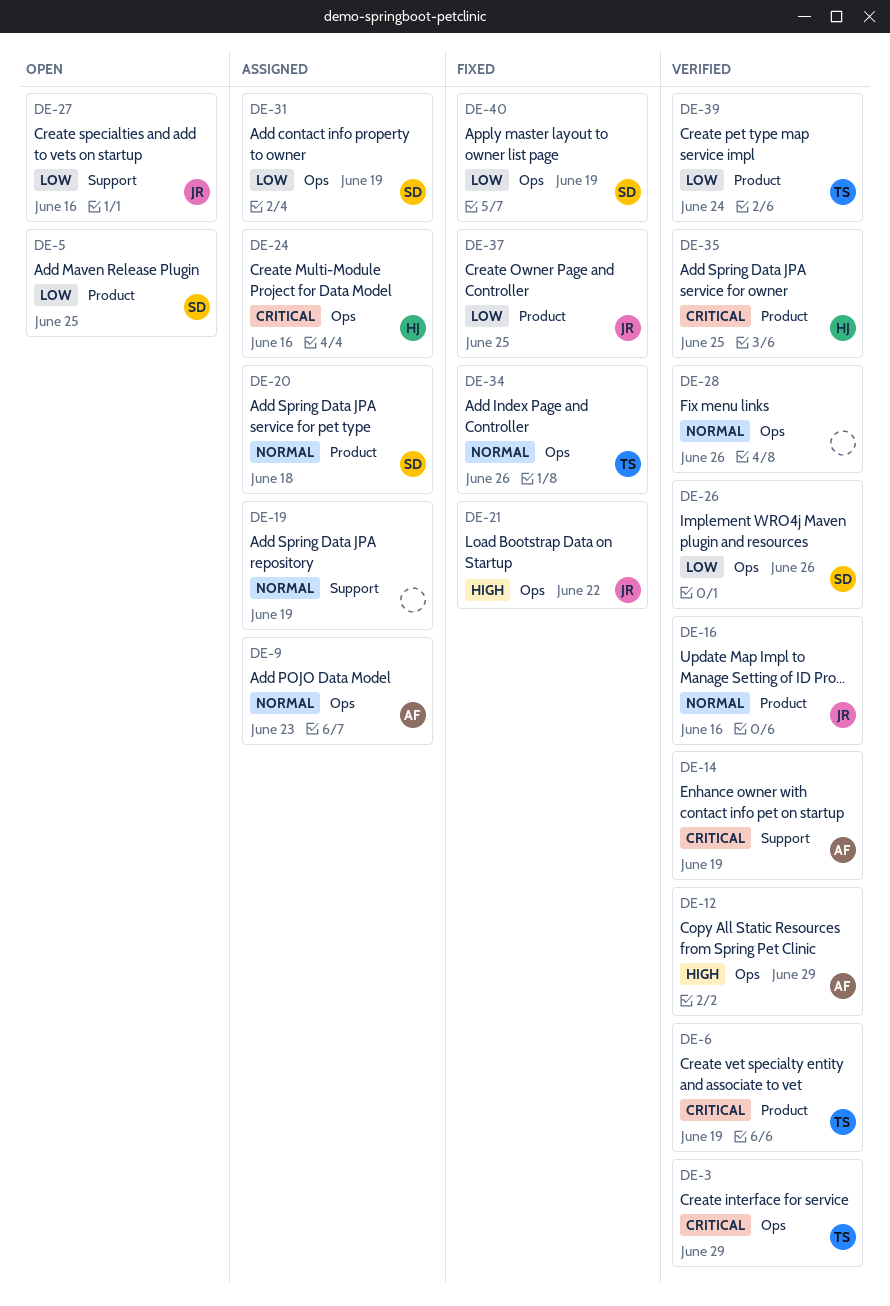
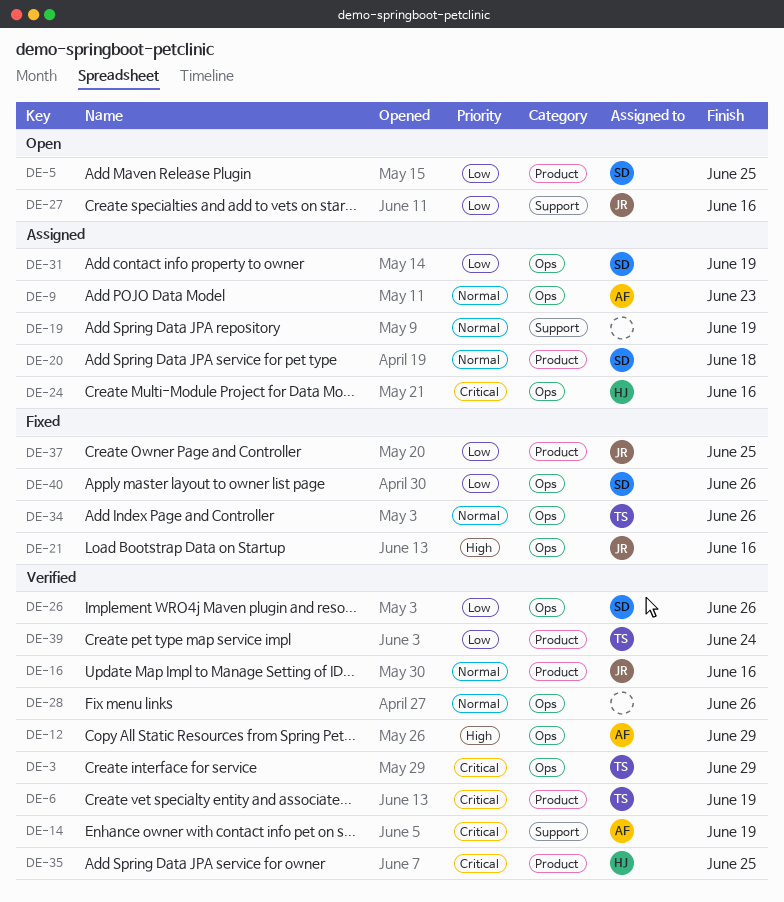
DE-21, due: Jun 22 -> Jun 16
DE-40, due: Jun 19 -> Jun 26

